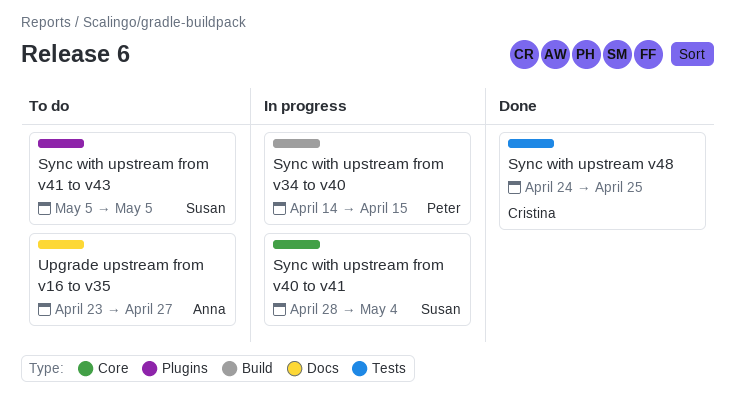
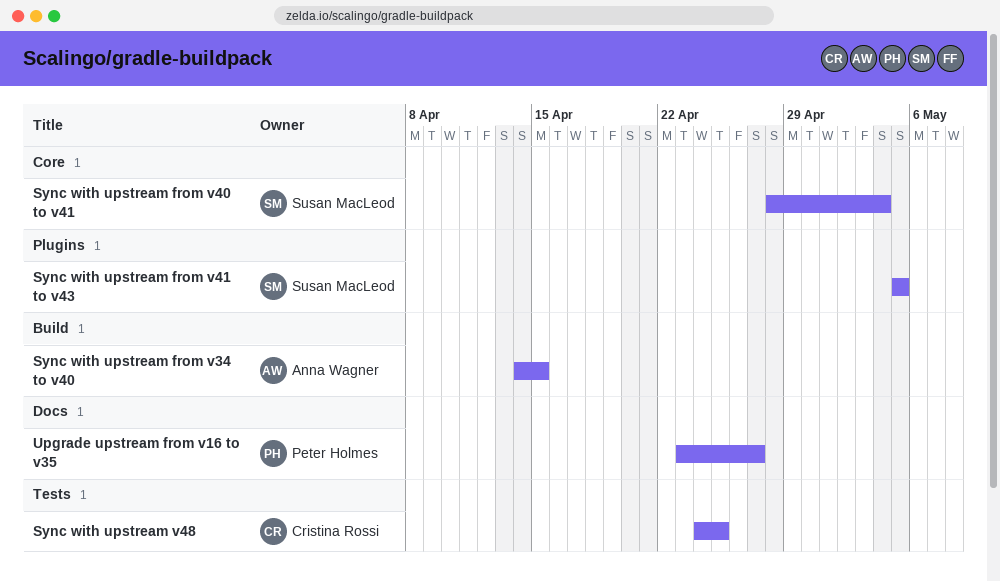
Sync with upstream from v34 to v40, owner: Peter Holmes -> Anna Wagner
Upgrade upstream from v16 to v35, owner: Anna Wagner -> Peter Holmes

